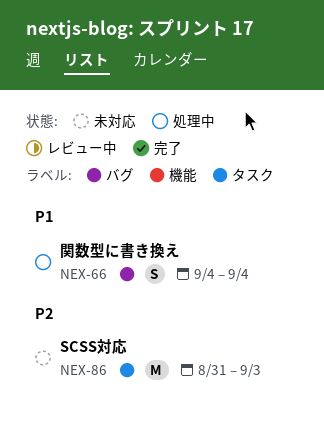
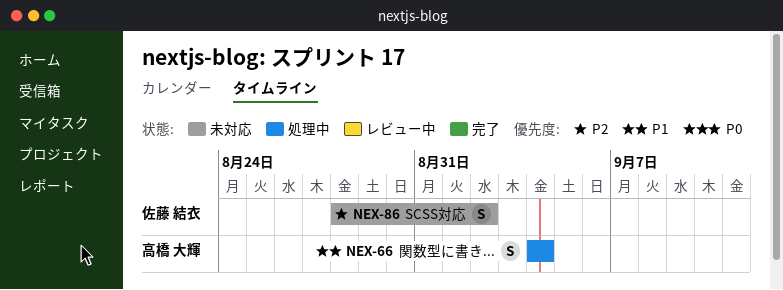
NEX-86, estimate: M -> S
NEX-86, start: Aug 31 -> Aug 28
NEX-86, due: Sep 3 -> Sep 2

